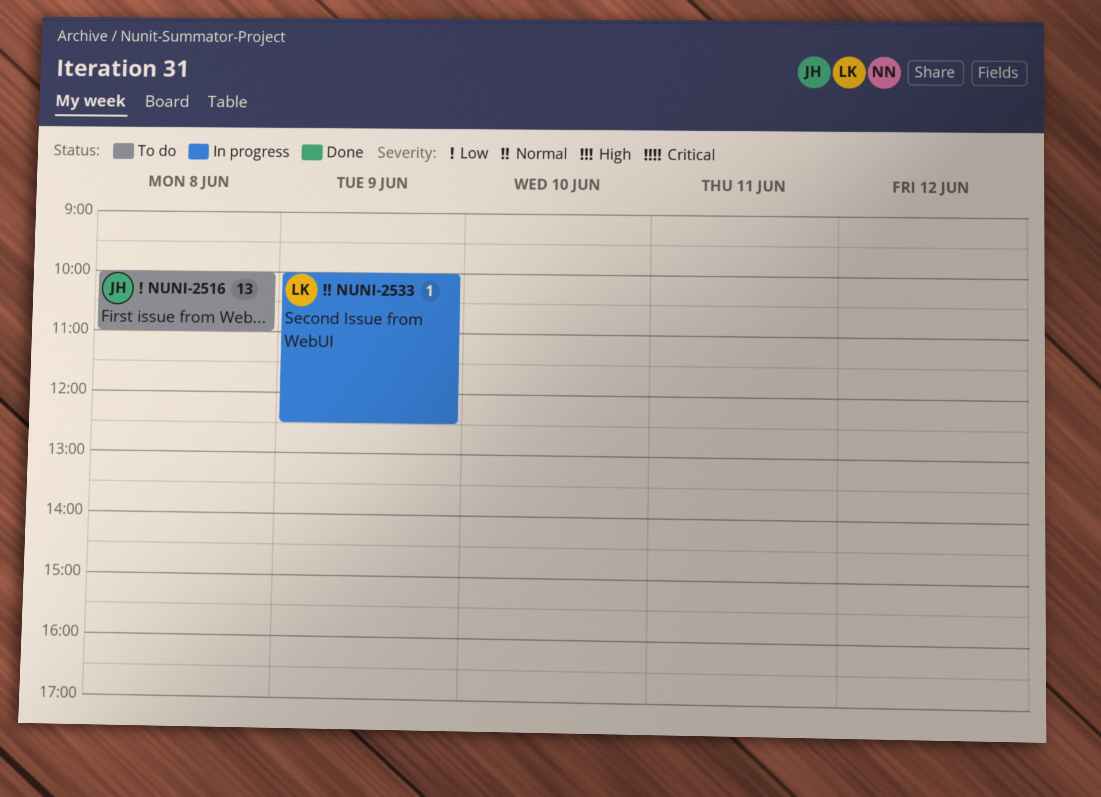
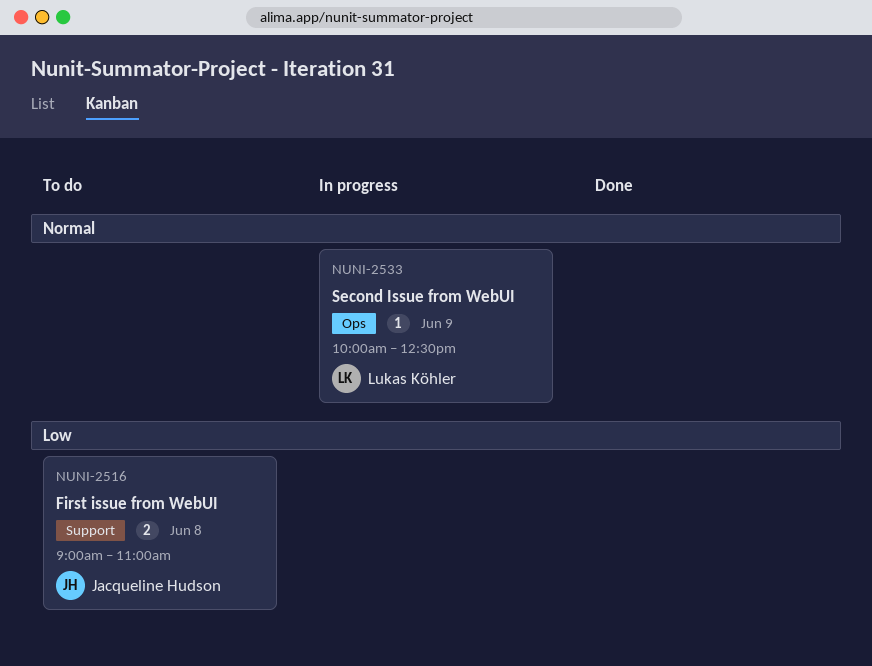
NUNI-2516, estimate: 13 -> 2
NUNI-2516, begins: 10:00 -> 09:00

